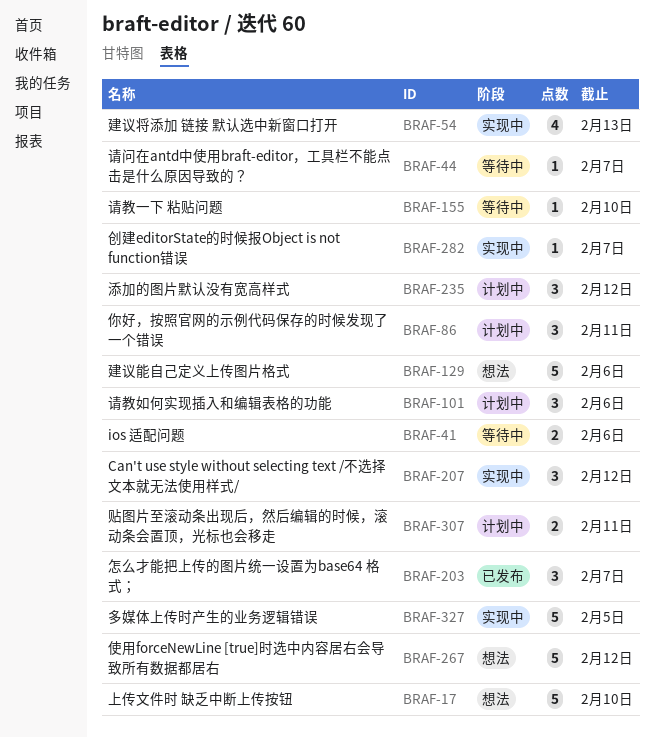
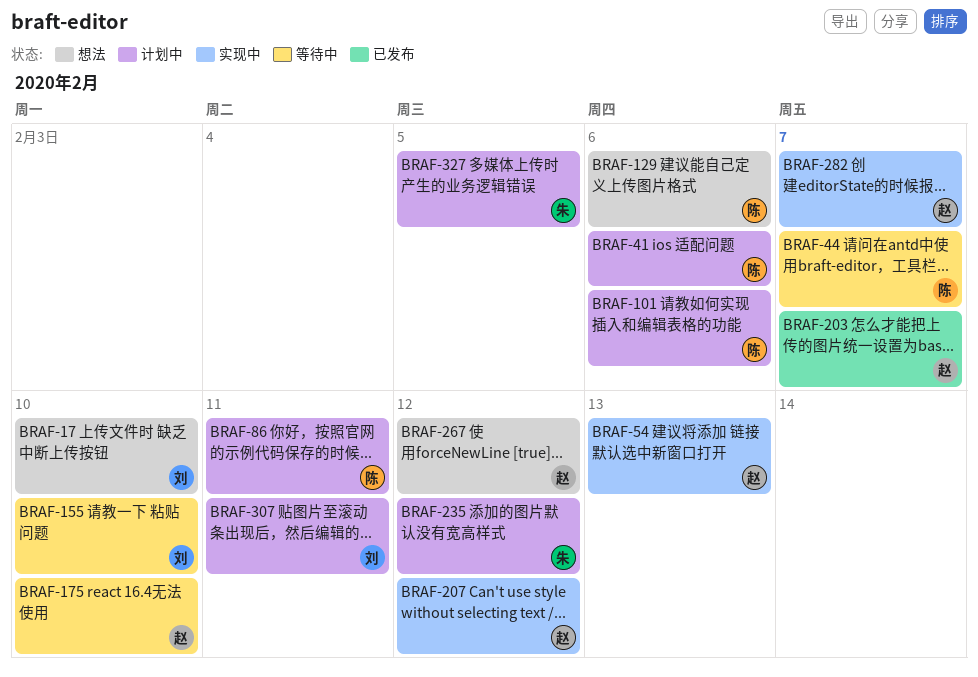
BRAF-41, status: 等待中 -> 计划中
BRAF-175: none -> present
BRAF-327, status: 实现中 -> 计划中

